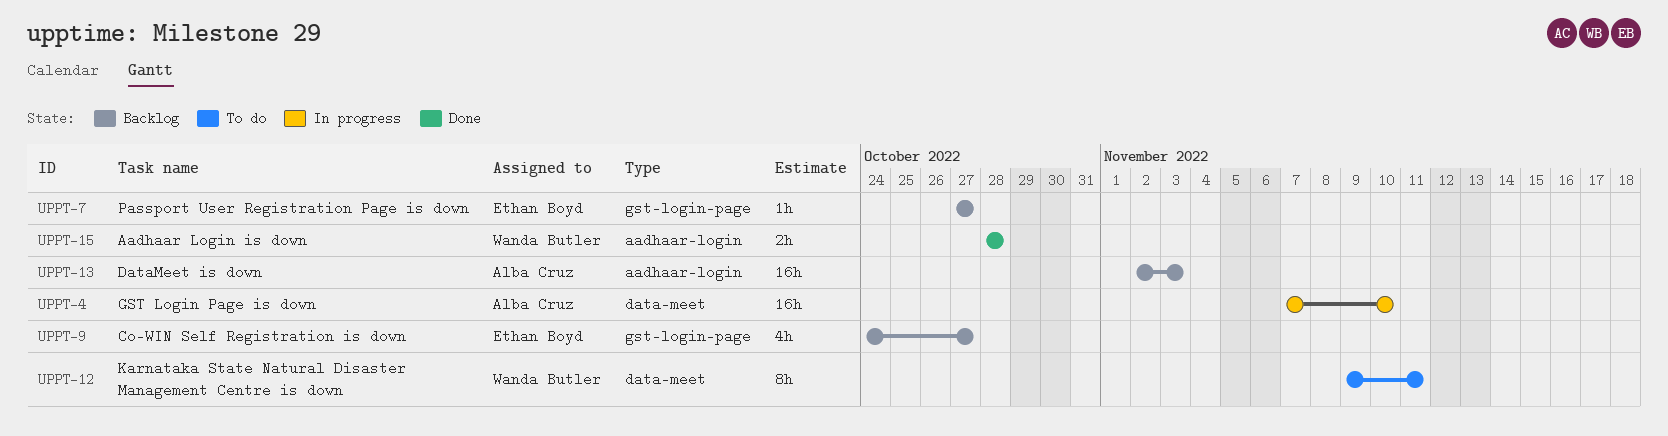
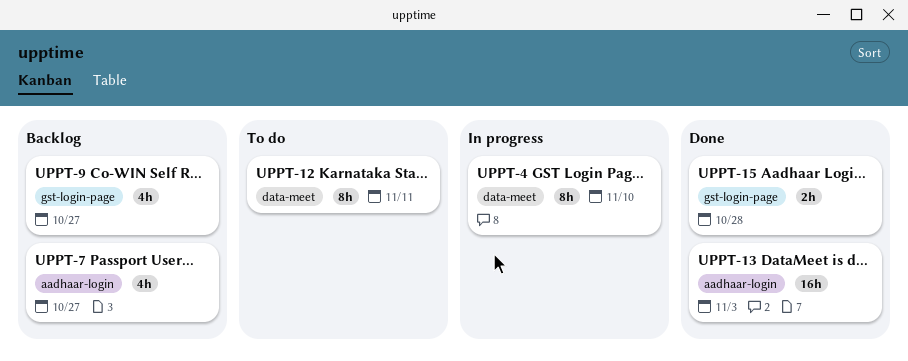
UPPT-4, estimate: 16h -> 8h
UPPT-7, label: gst-login-page -> aadhaar-login
UPPT-7, estimate: 1h -> 4h
UPPT-13, status: Backlog -> Done
UPPT-15, label: aadhaar-login -> gst-login-page

